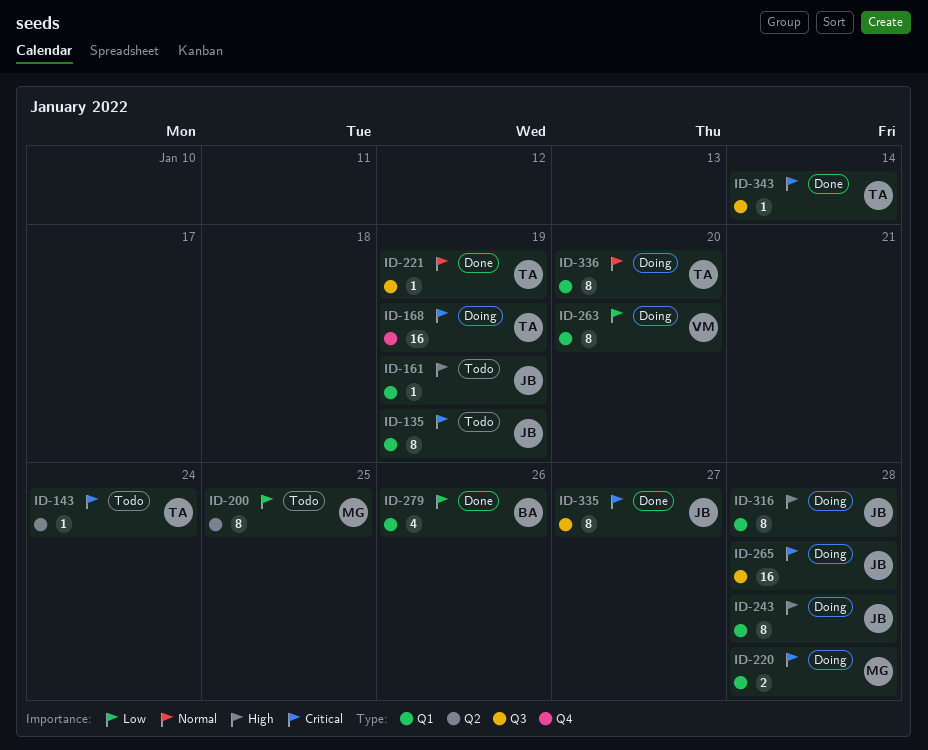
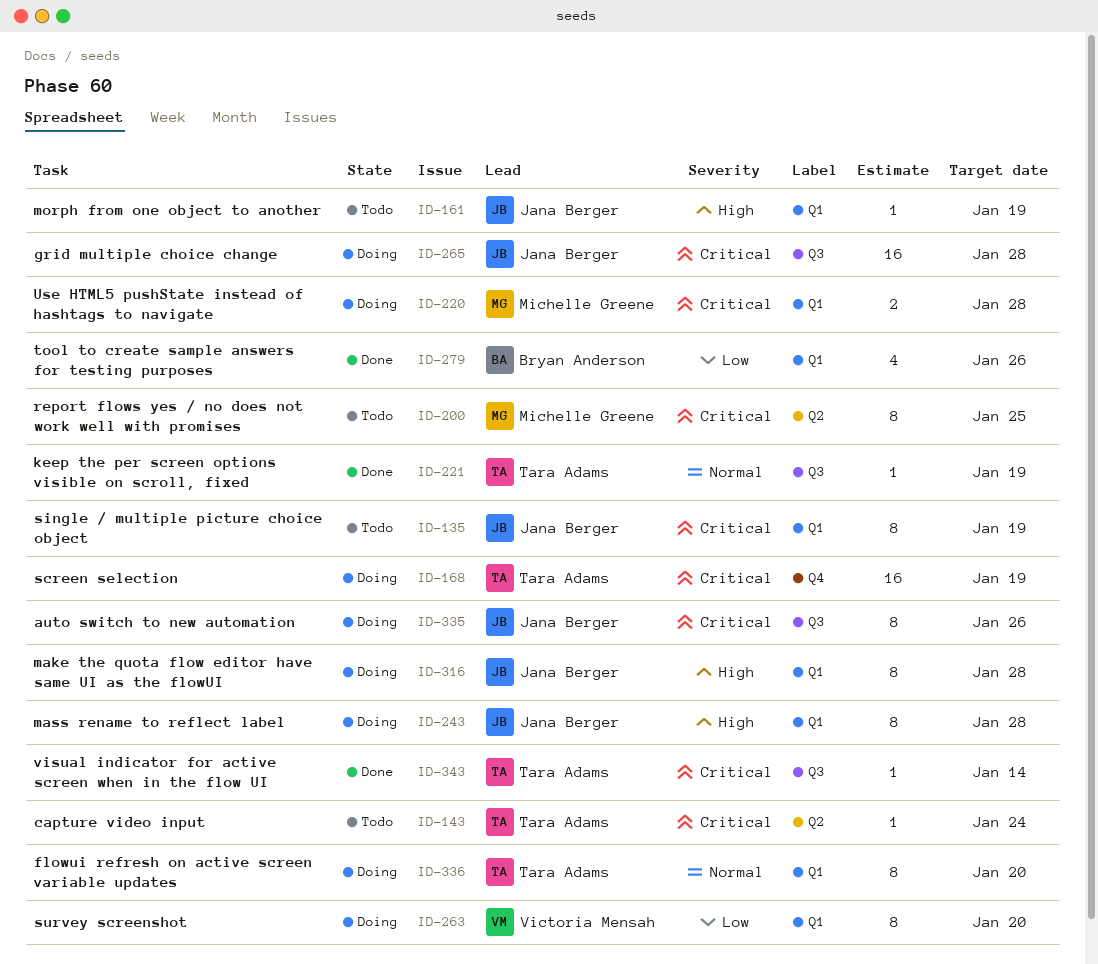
ID-200, priority: Low -> Critical
ID-335, status: Done -> Doing
ID-335, due: Jan 27 -> Jan 26

